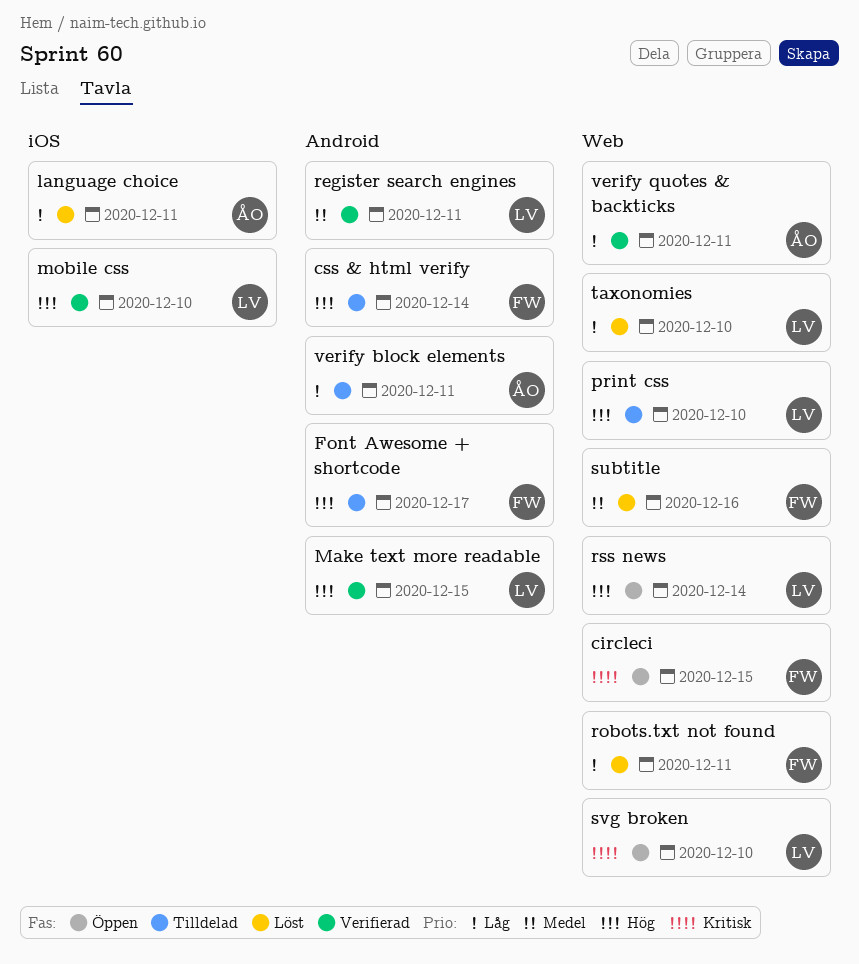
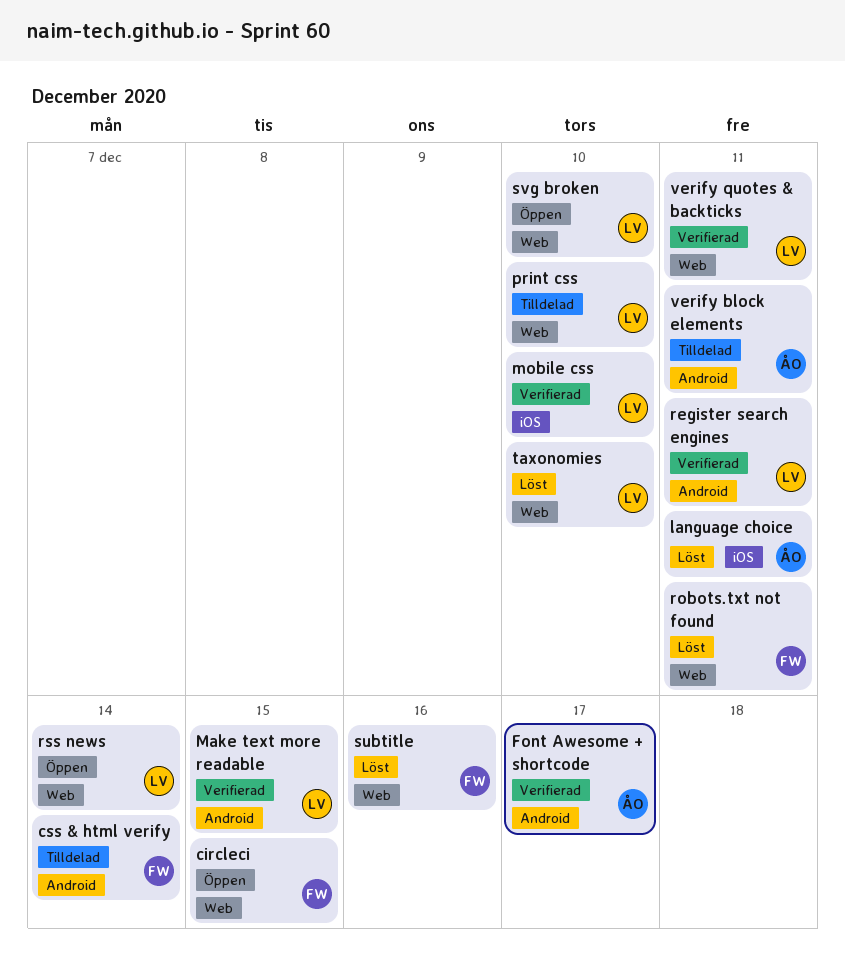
Font Awesome + shortcode, status: Tilldelad -> Verifierad
Font Awesome + shortcode, owner: FW -> ÅO
verify quotes & backticks, owner: ÅO -> LV

